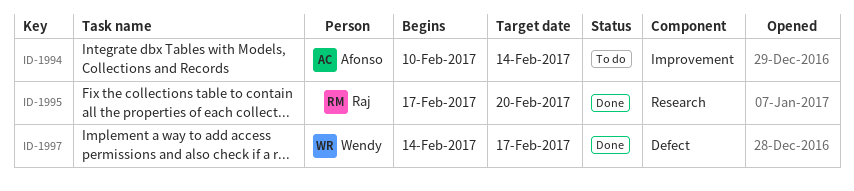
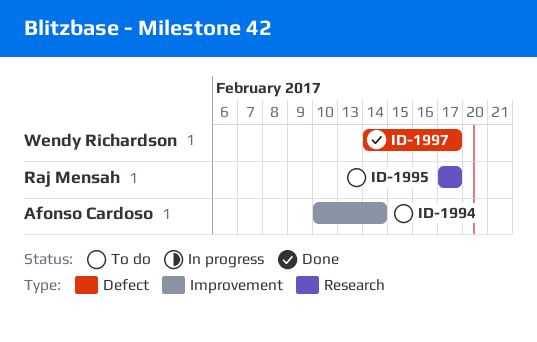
ID-1995, status: Done -> To do
ID-1995, due: Feb 20 -> Feb 17

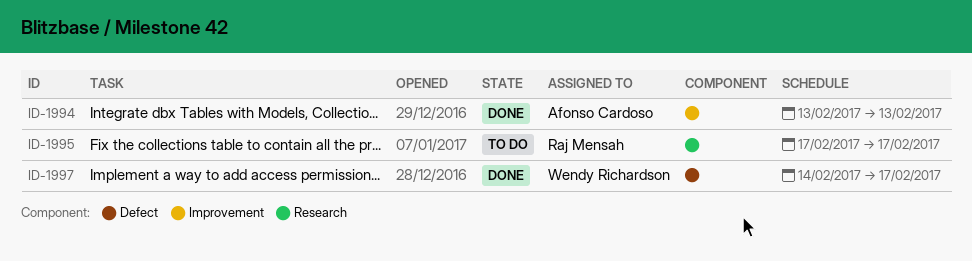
ID-1994, status: To do -> Done
ID-1994, start: Feb 10 -> Feb 13
ID-1994, due: Feb 14 -> Feb 13

